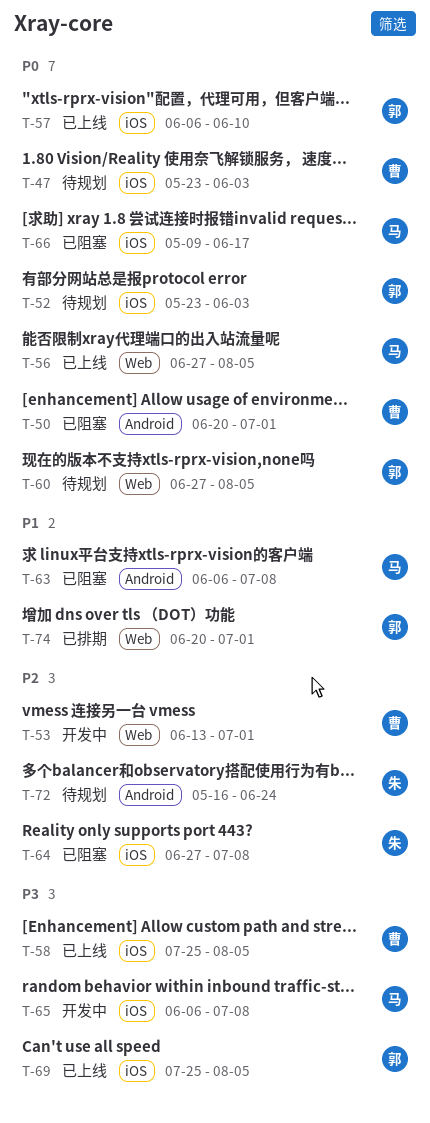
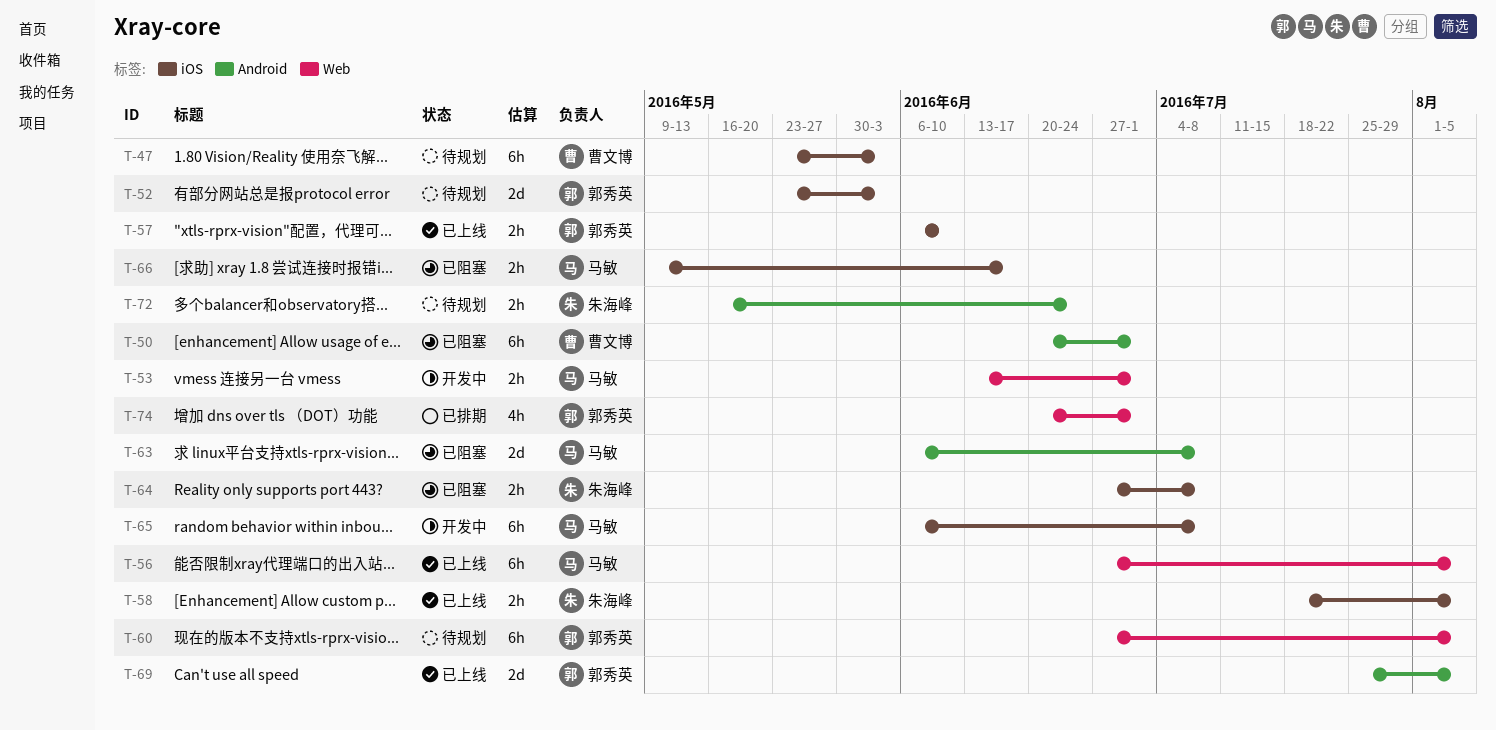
T-53, owner: 曹文博 -> 马敏
T-58, owner: 曹文博 -> 朱海峰
T-58, start: Jul 25 -> Jul 18
T-69, label: iOS -> Android

